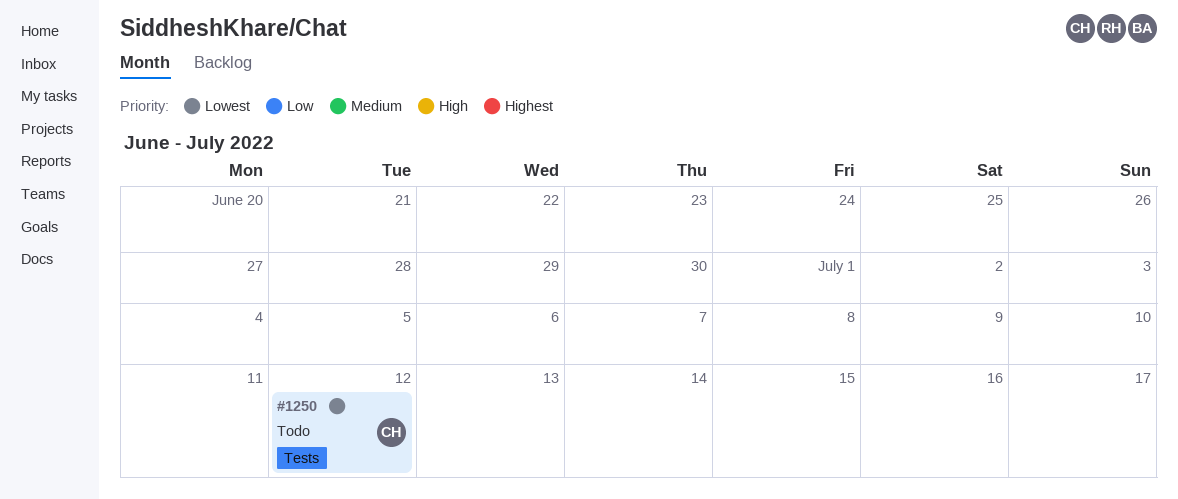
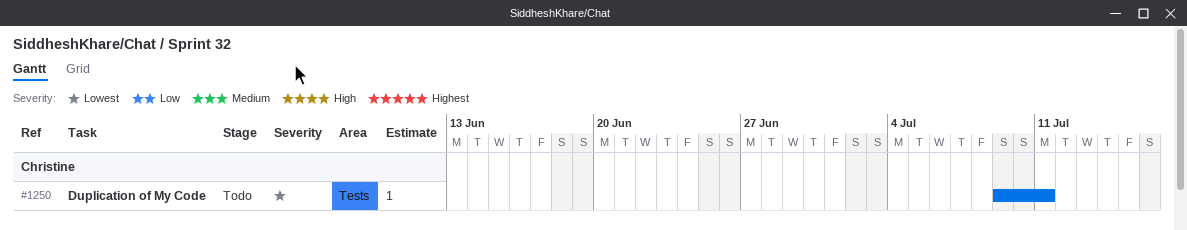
#1250, due: Jul 12 -> Jul 11

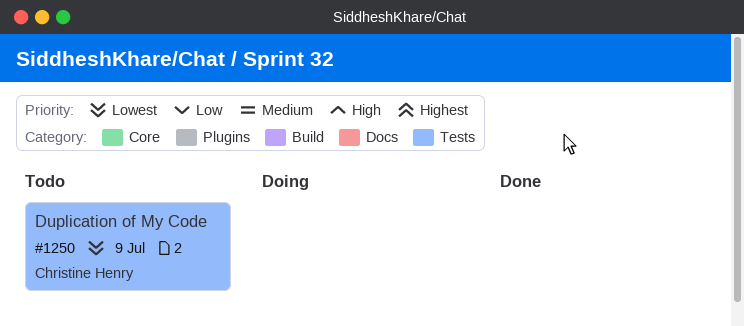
#1250, due: Jul 11 -> Jul 9

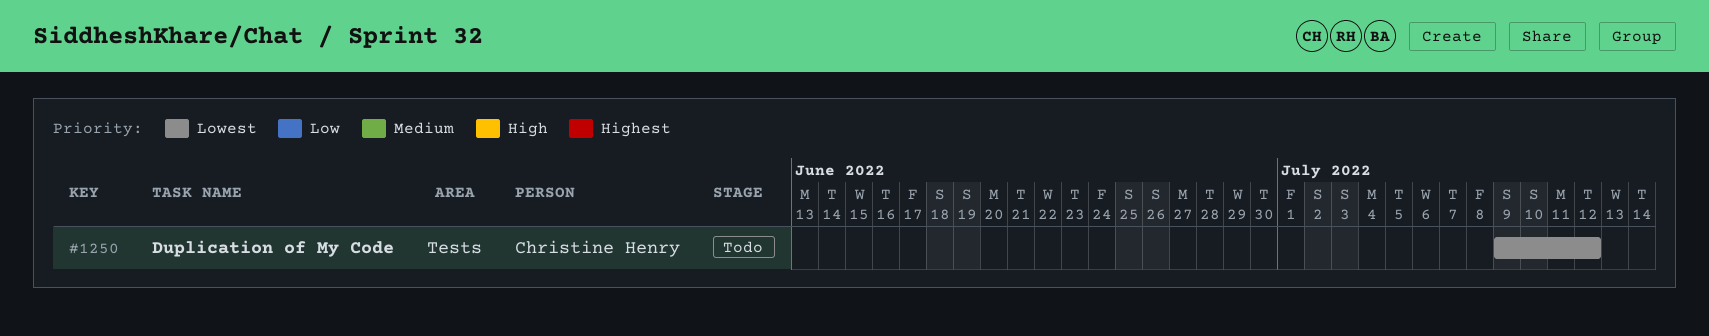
#1250, due: Jul 9 -> Jul 12

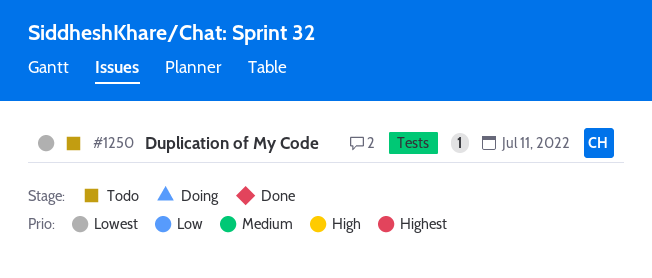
#1250, due: Jul 12 -> Jul 11

